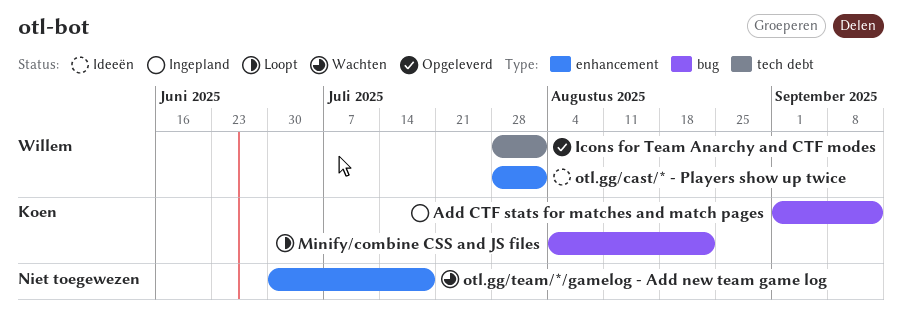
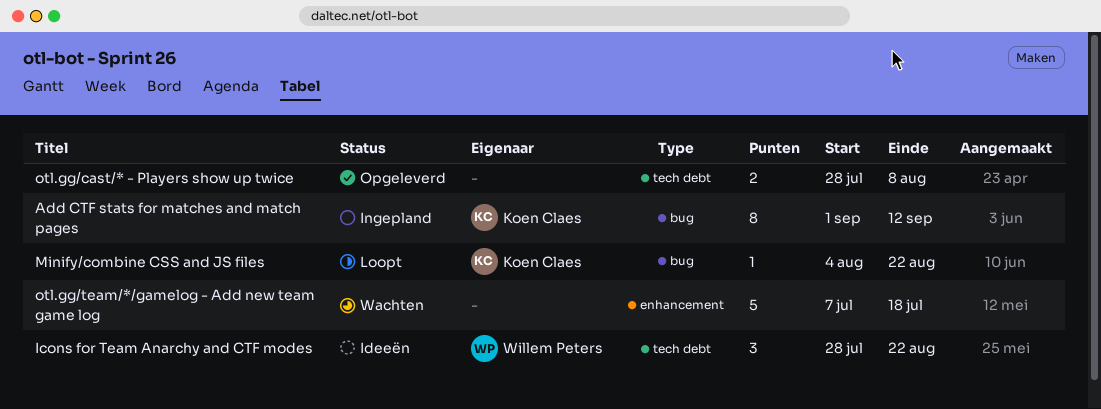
Icons for Team Anarchy and CTF modes, status: Opgeleverd -> Ideeën
Icons for Team Anarchy and CTF modes, due: Aug 1 -> Aug 22
otl.gg/cast/* - Players show up twice, status: Ideeën -> Opgeleverd
otl.gg/cast/* - Players show up twice, owner: Willem Peters -> none
otl.gg/cast/* - Players show up twice, label: enhancement -> tech debt
otl.gg/cast/* - Players show up twice, due: Aug 1 -> Aug 8
otl.gg/team/*/gamelog - Add new team game log, start: Jun 30 -> Jul 7

